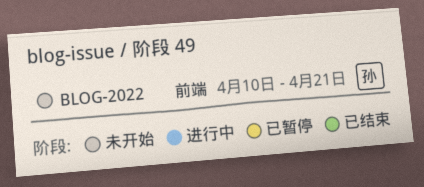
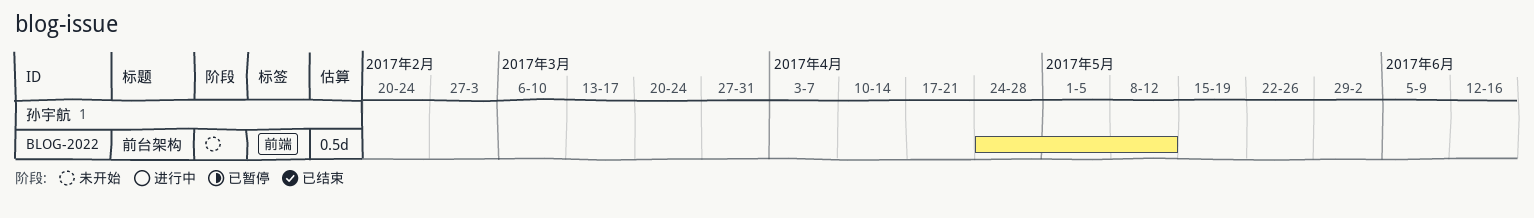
BLOG-2022, start: Apr 10 -> Apr 24
BLOG-2022, due: Apr 21 -> May 12

